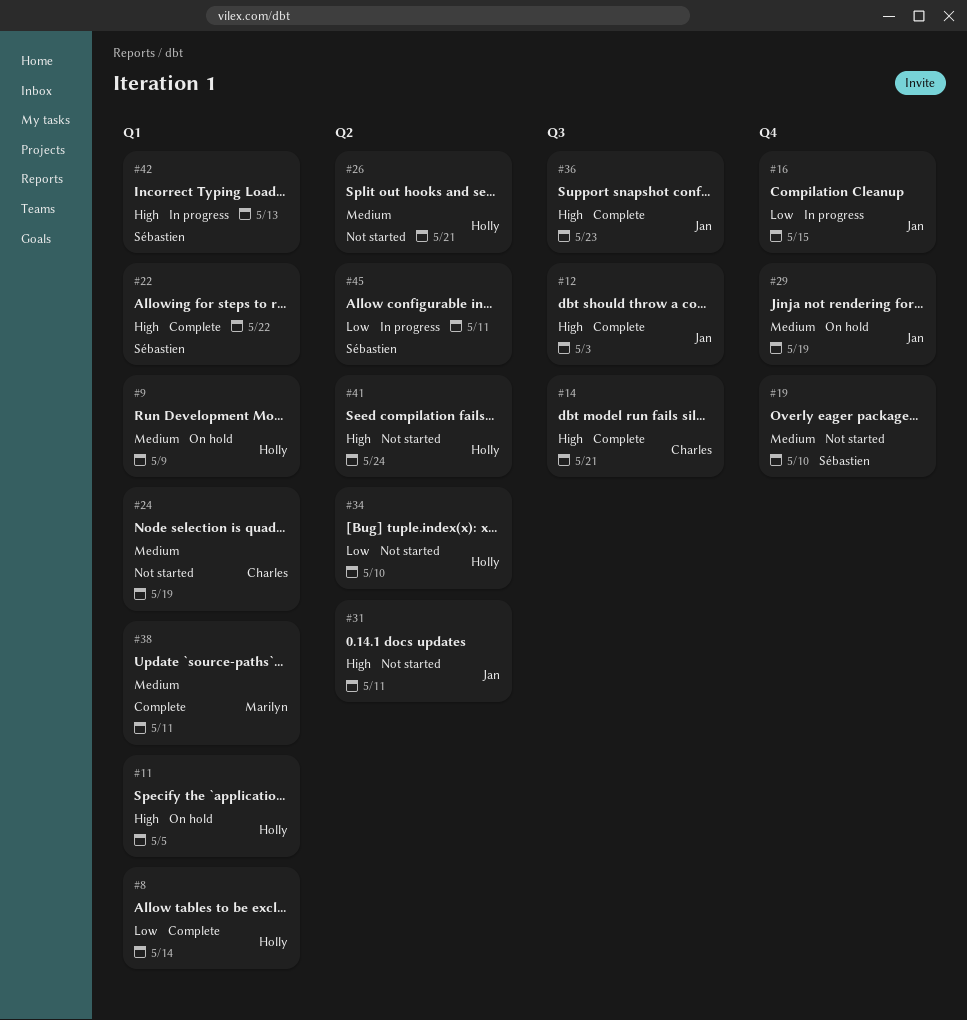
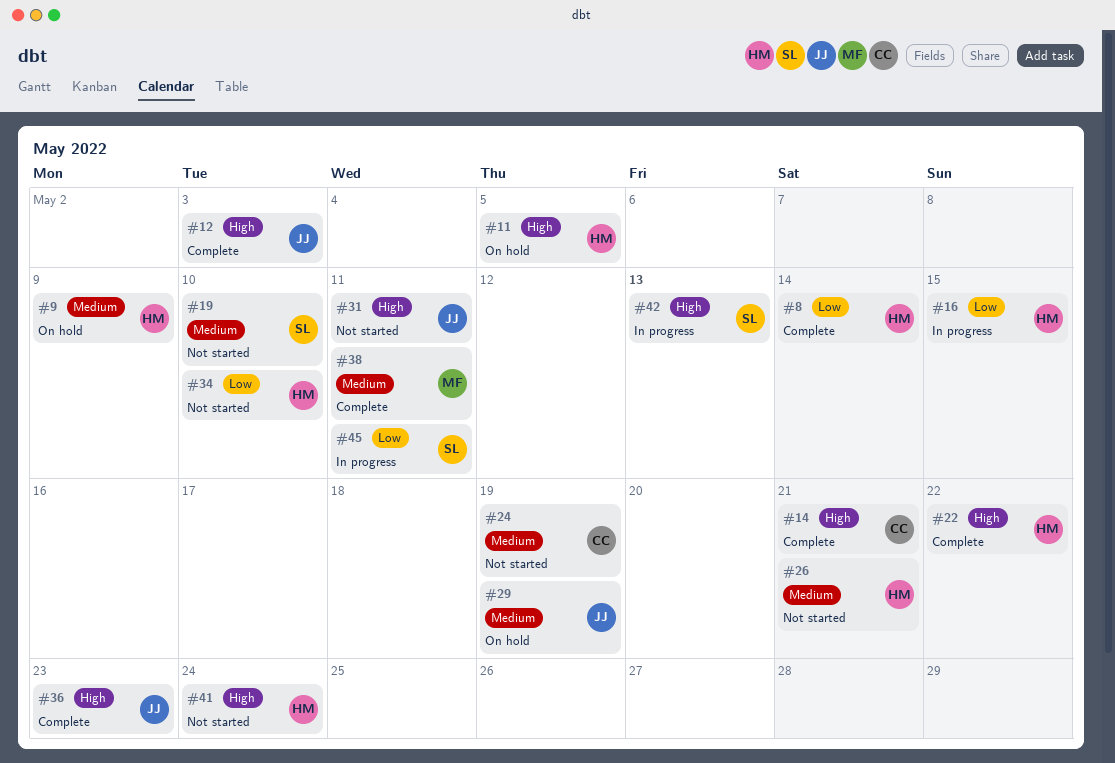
#16, owner: Jan -> Holly
#22, owner: Sébastien -> Holly

